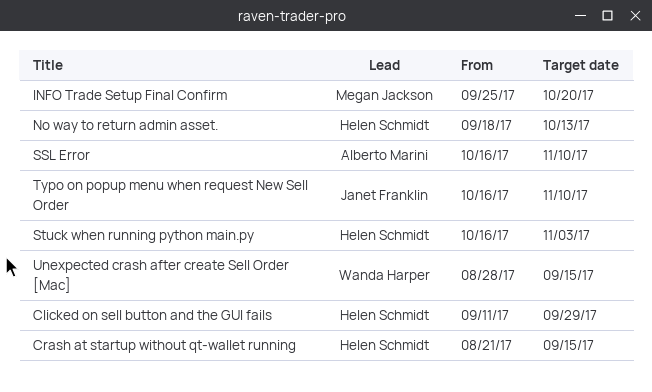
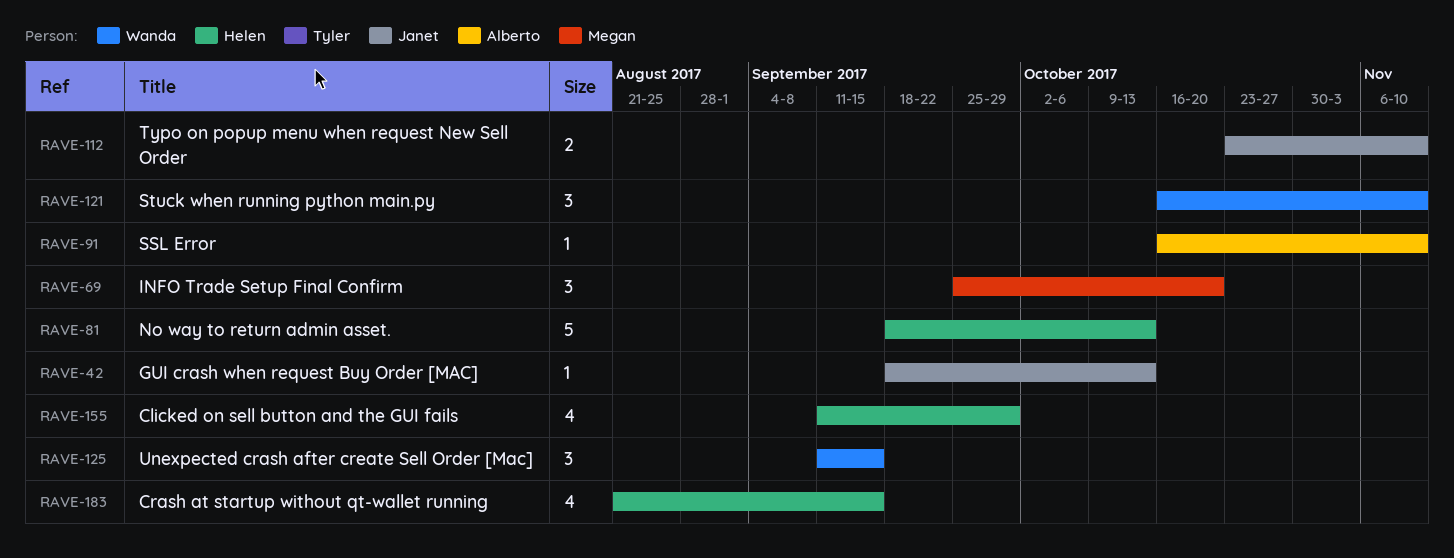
GUI crash when request Buy Order [MAC]: none -> present
Stuck when running python main.py, owner: Helen Schmidt -> Wanda Harper
Stuck when running python main.py, due: Nov 3 -> Nov 10
Typo on popup menu when request New Sell Order, start: Oct 16 -> Oct 23
Unexpected crash after create Sell Order [Mac], start: Aug 28 -> Sep 11

